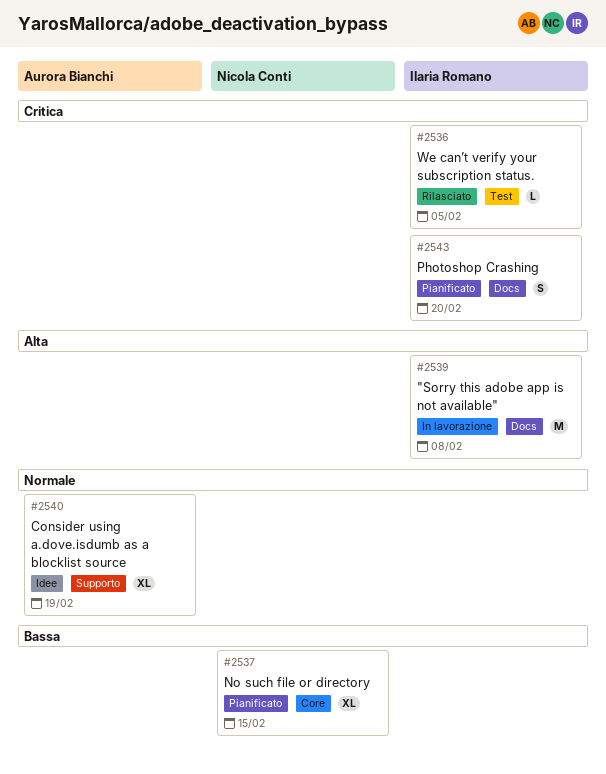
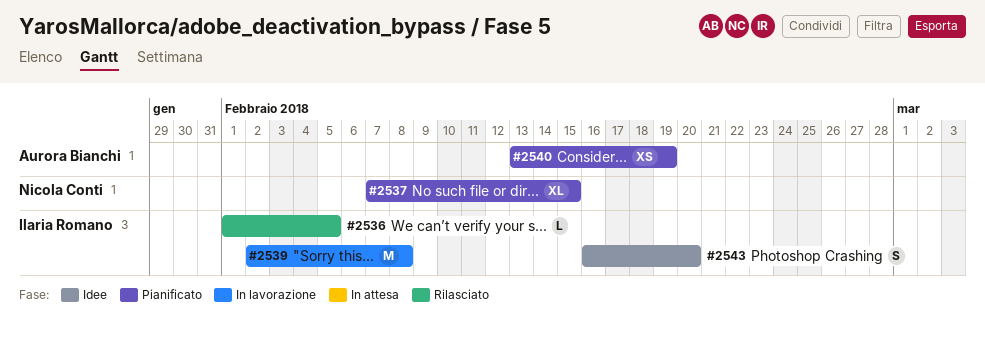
#2540, status: Idee -> Pianificato
#2540, estimate: XL -> XS
#2543, status: Pianificato -> Idee

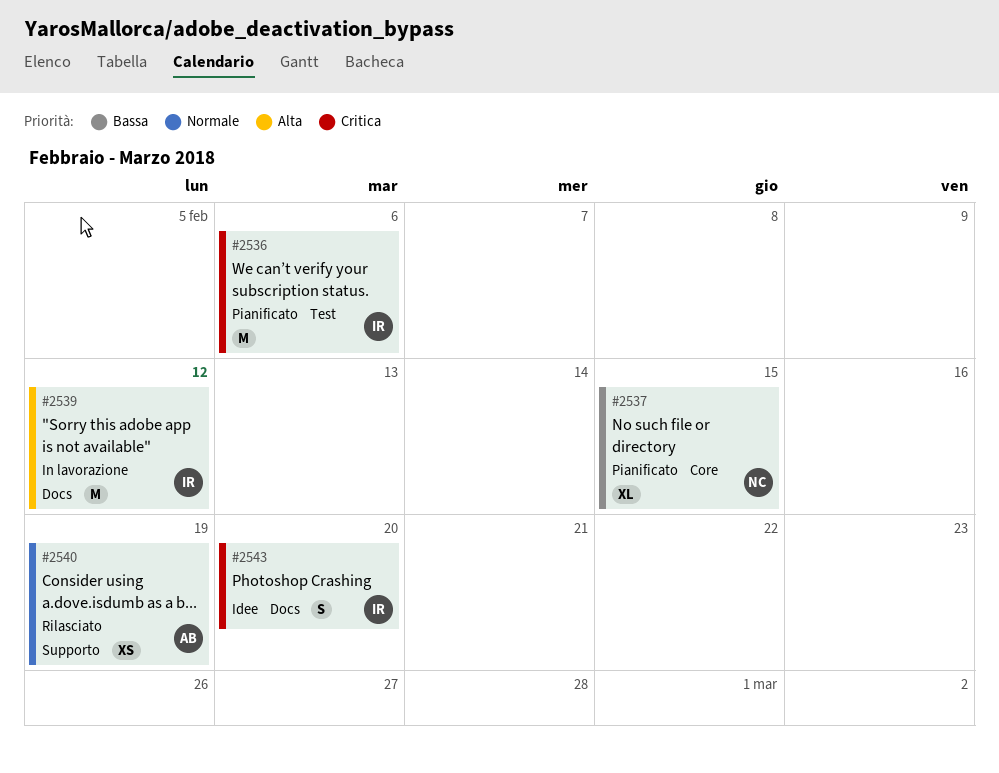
#2536, status: Rilasciato -> Pianificato
#2536, estimate: L -> M
#2536, due: Feb 5 -> Feb 6
#2539, due: Feb 8 -> Feb 12
#2540, status: Pianificato -> Rilasciato

